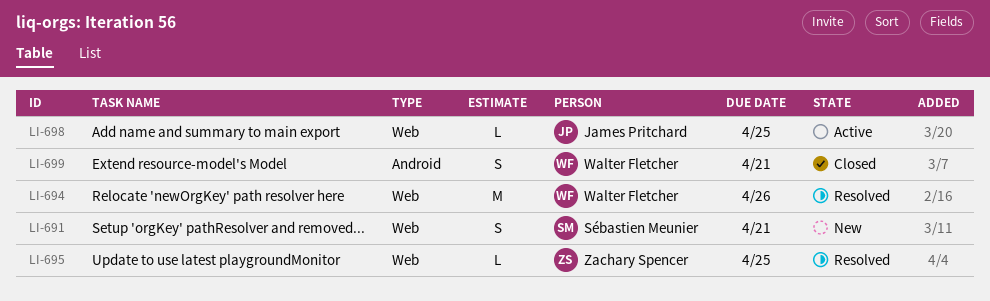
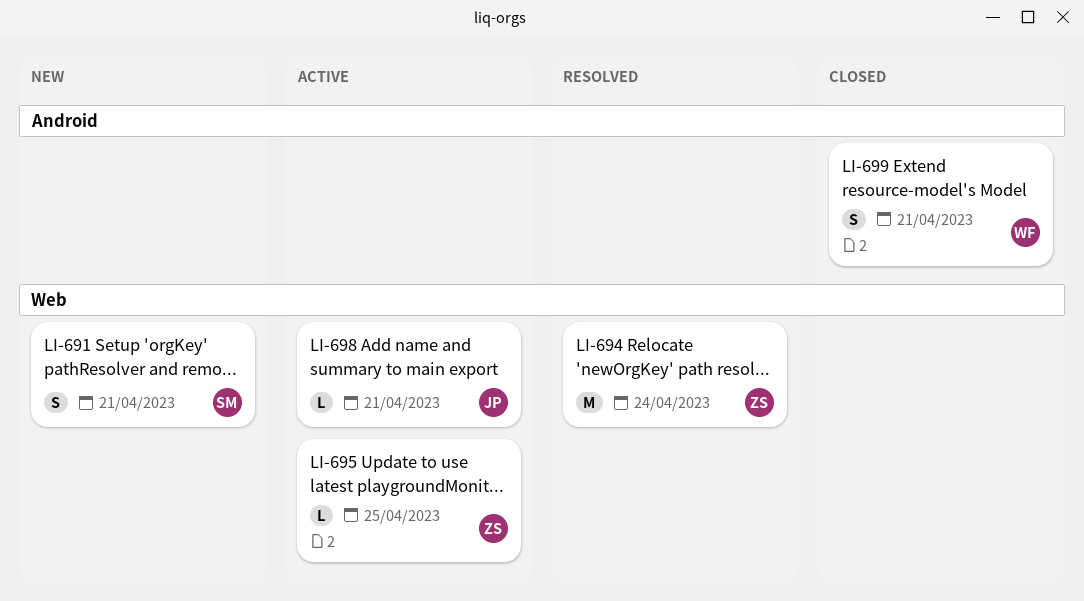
LI-694, owner: Walter Fletcher -> Zachary Spencer
LI-694, due: Apr 26 -> Apr 24
LI-695, status: Resolved -> Active
LI-698, due: Apr 25 -> Apr 21

